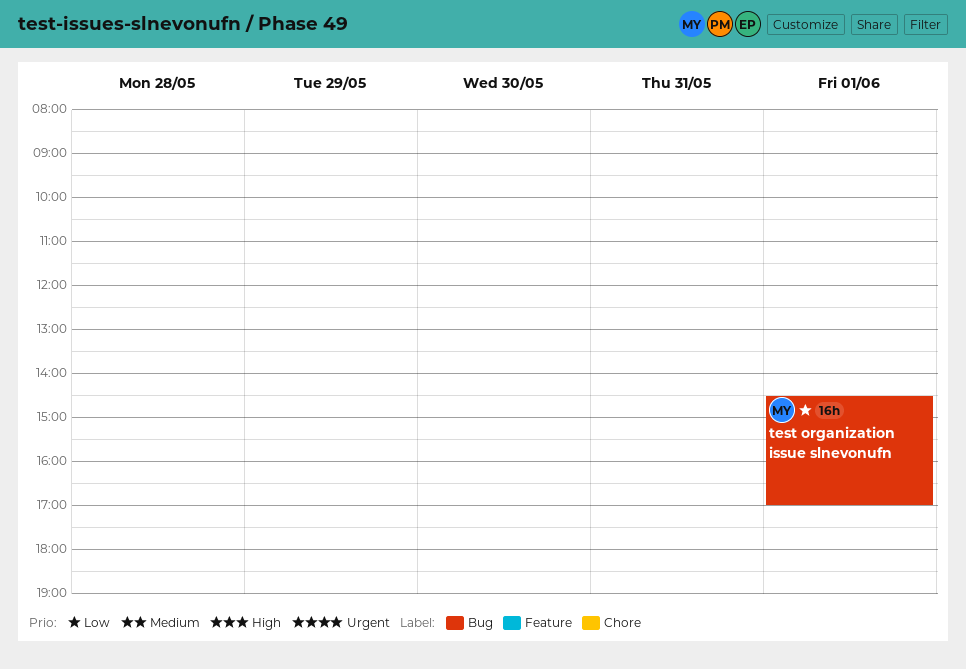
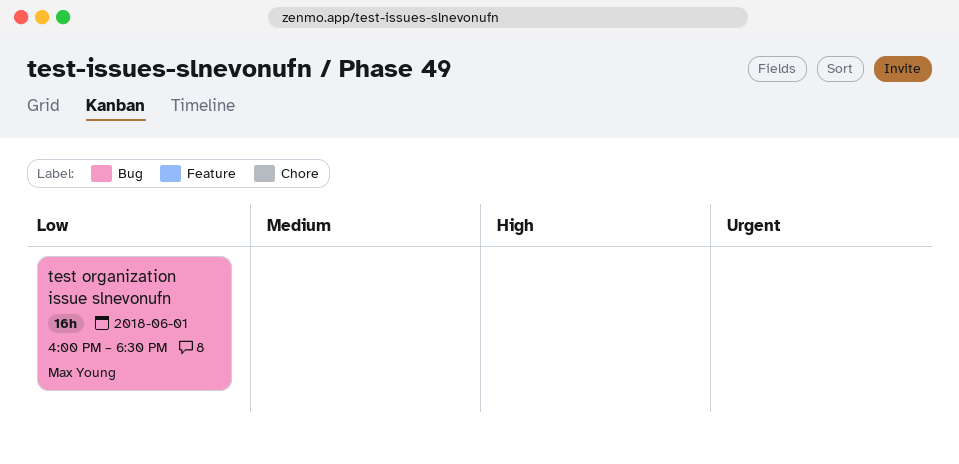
test organization issue slnevonufn, begins: 14:30 -> 16:00
test organization issue slnevonufn, ends: 17:00 -> 18:30

